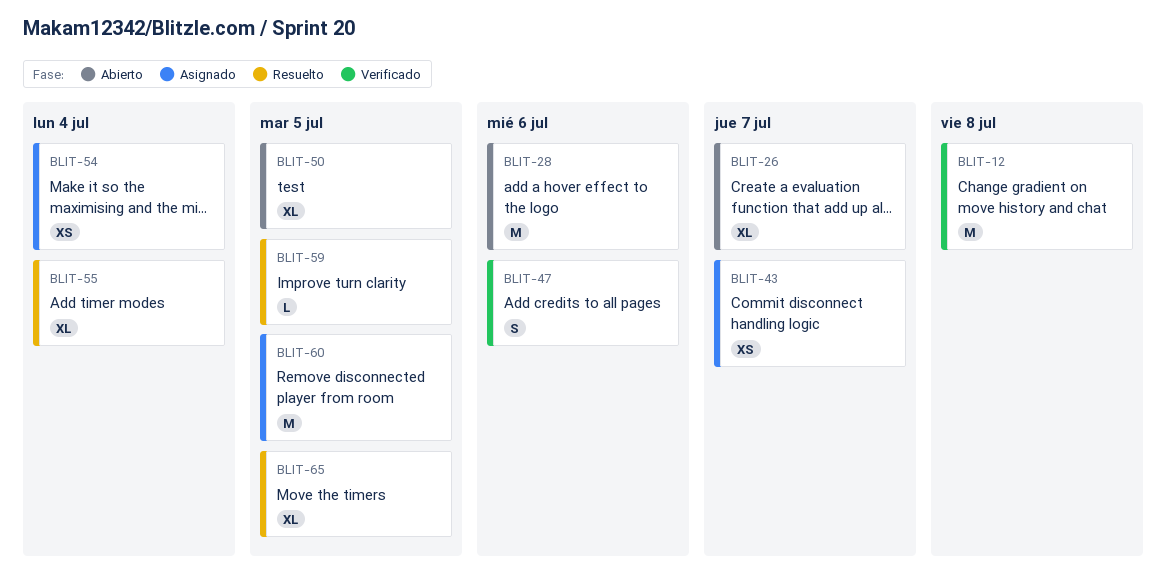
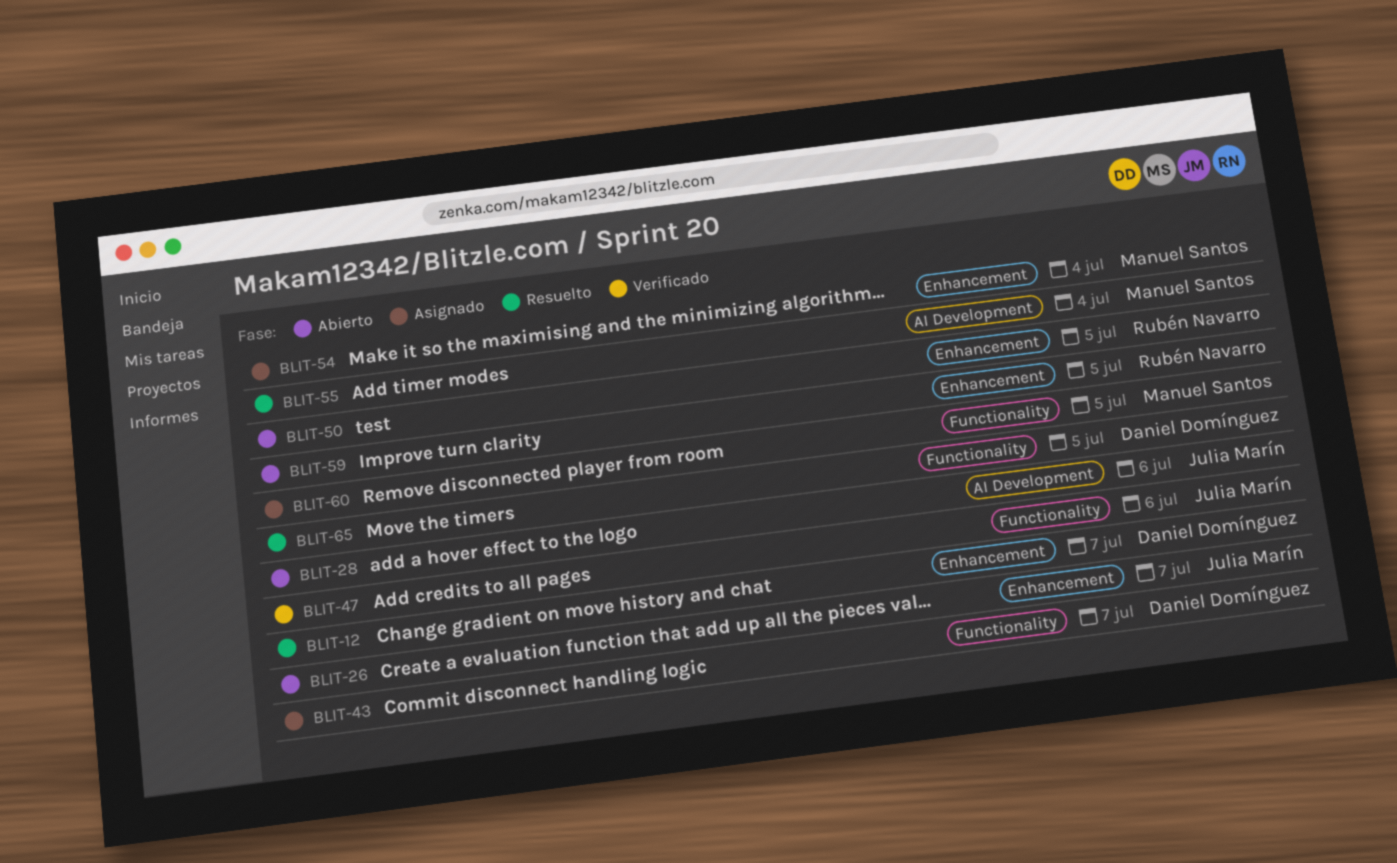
BLIT-12, status: Verificado -> Resuelto
BLIT-12, due: Jul 8 -> Jul 7
BLIT-59, status: Resuelto -> Abierto

